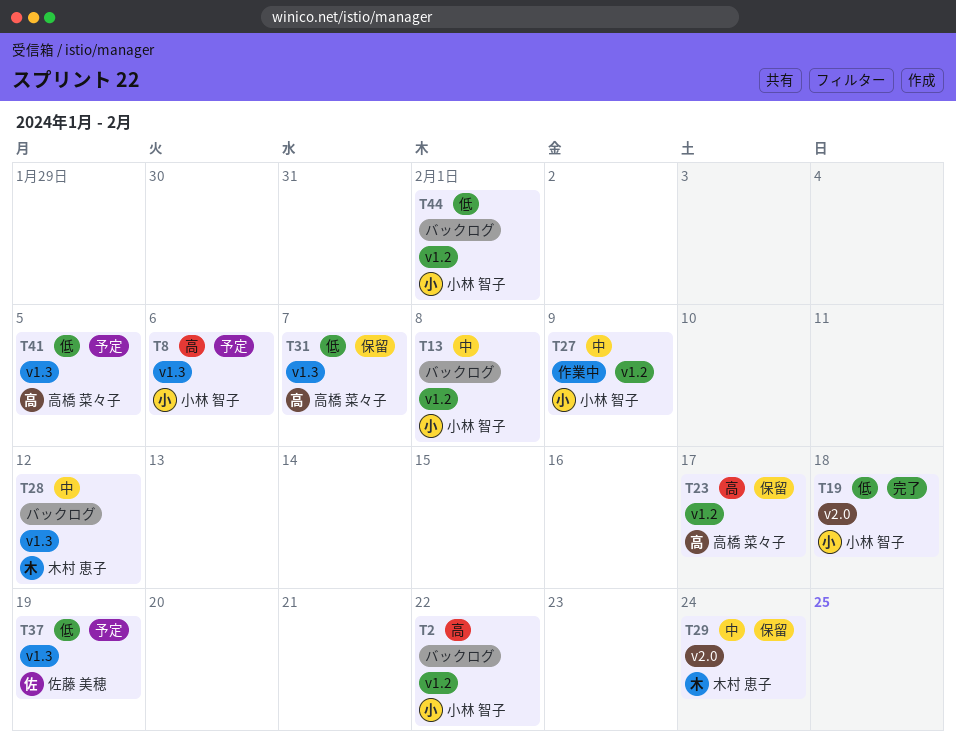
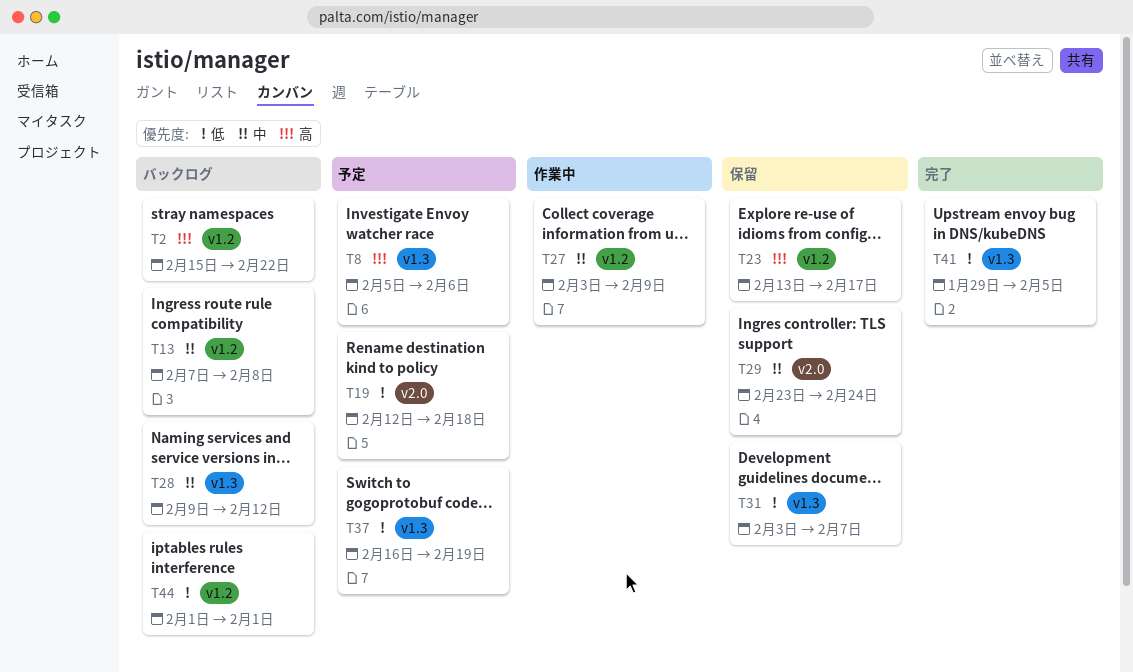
T19, status: 完了 -> 予定
T41, status: 予定 -> 完了

